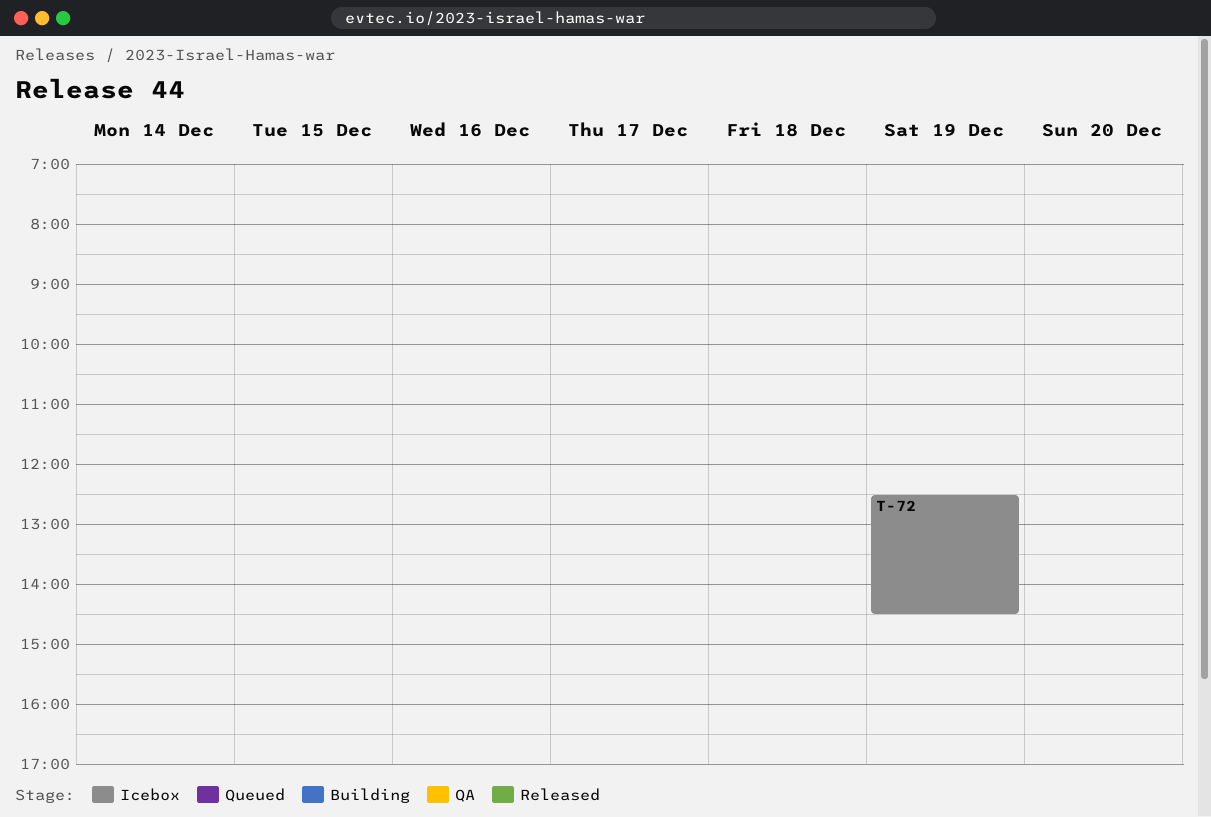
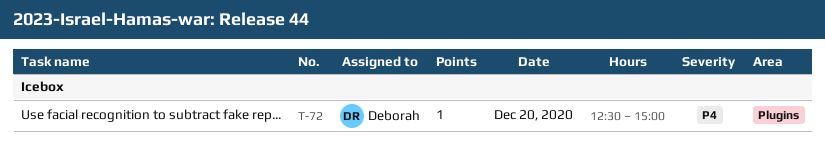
T-72, day: Dec 19 -> Dec 20
T-72, ends: 14:30 -> 15:00

